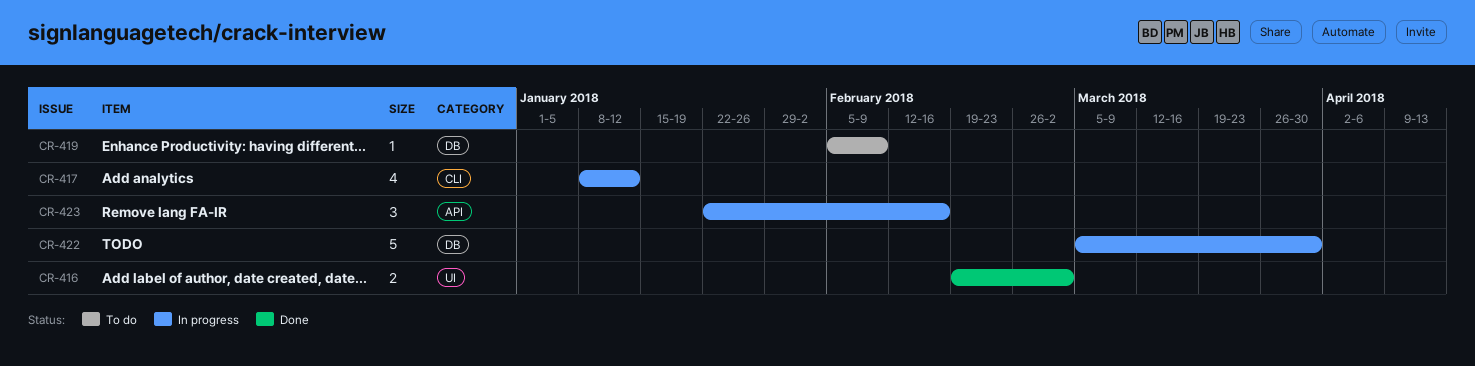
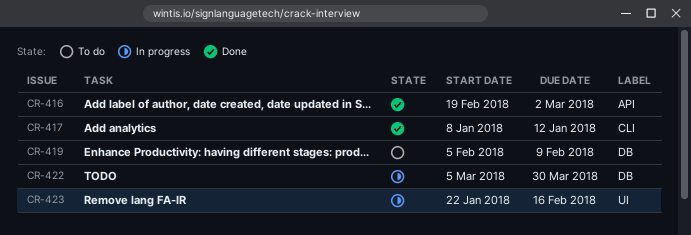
CR-416, label: UI -> API
CR-417, status: In progress -> Done
CR-423, label: API -> UI

